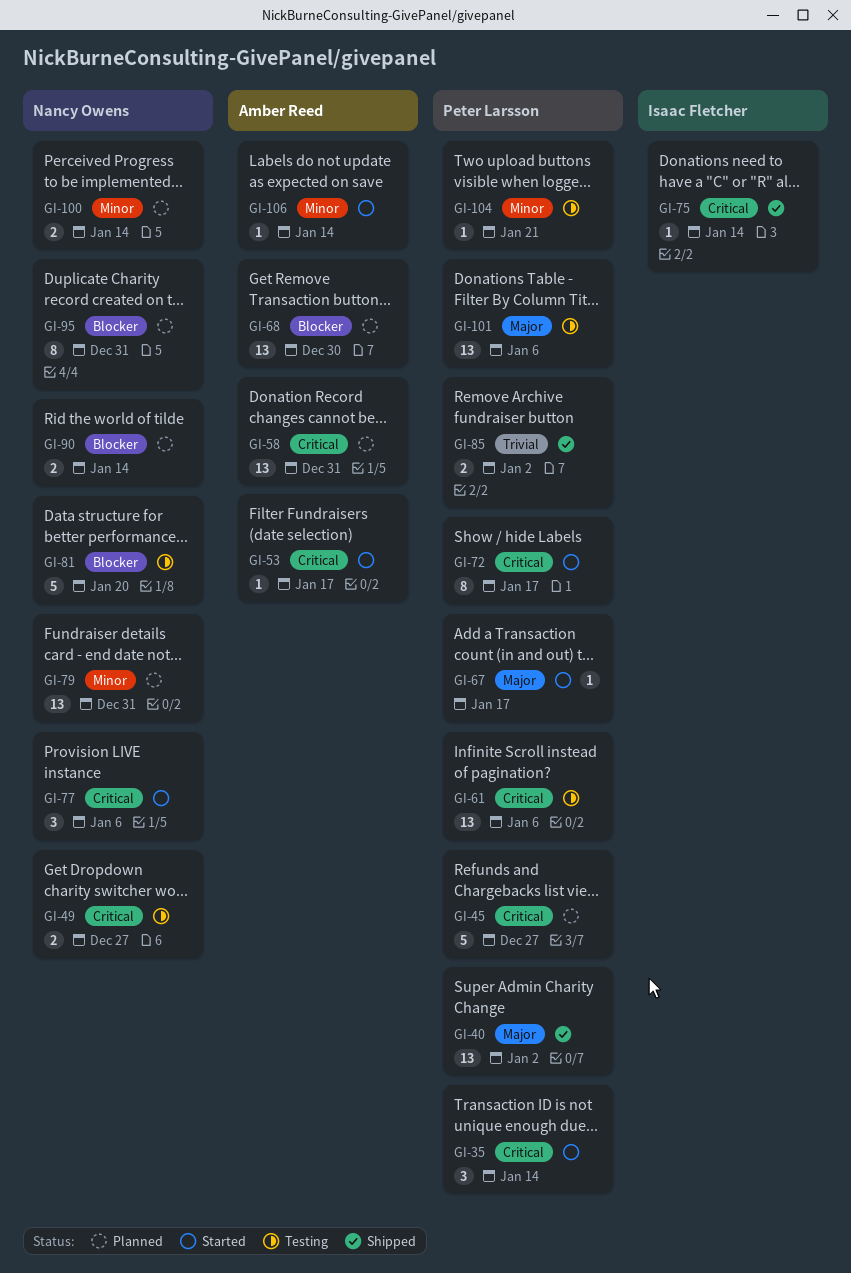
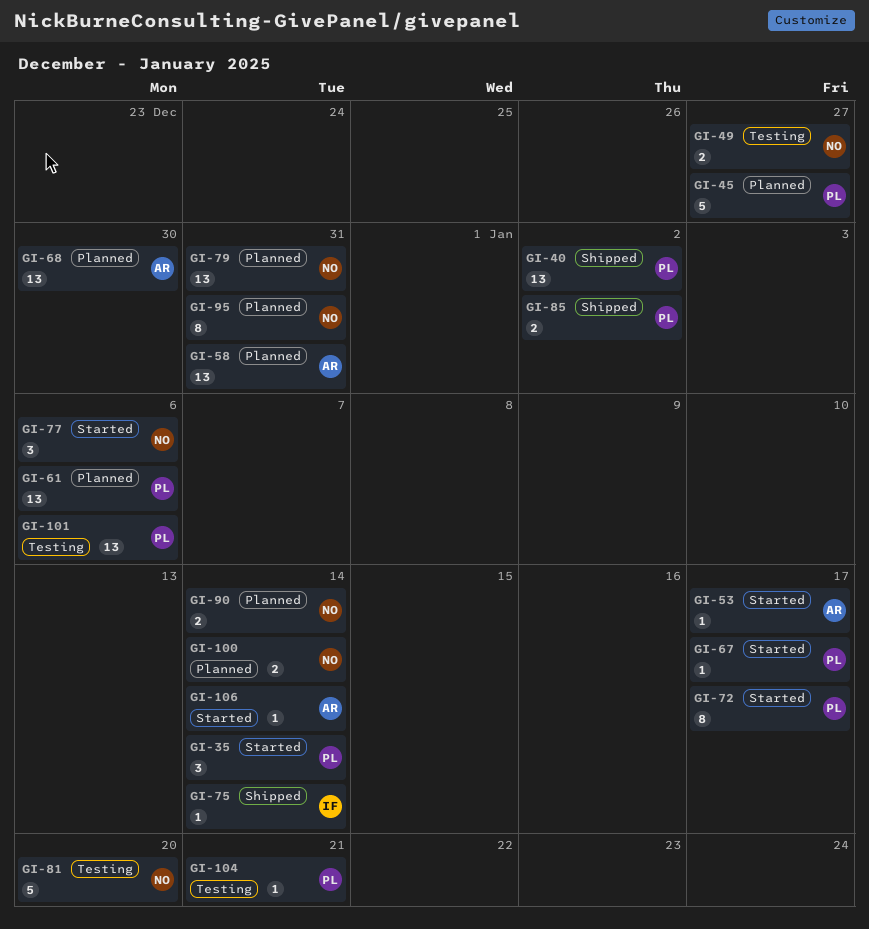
GI-61, status: Testing -> Planned

